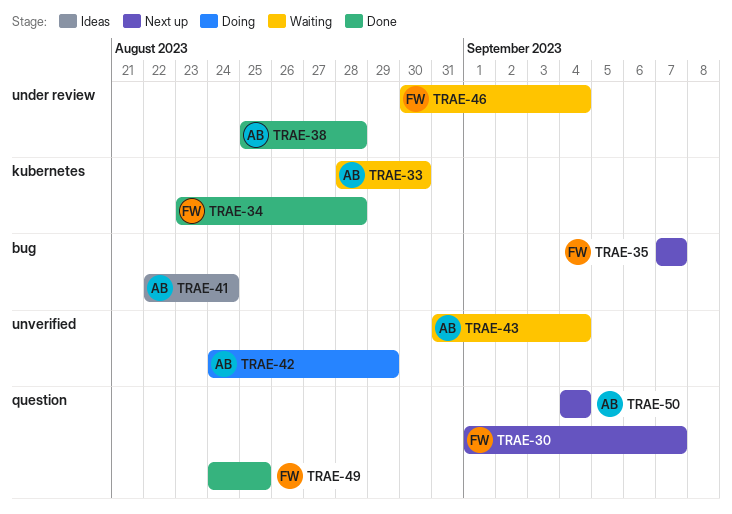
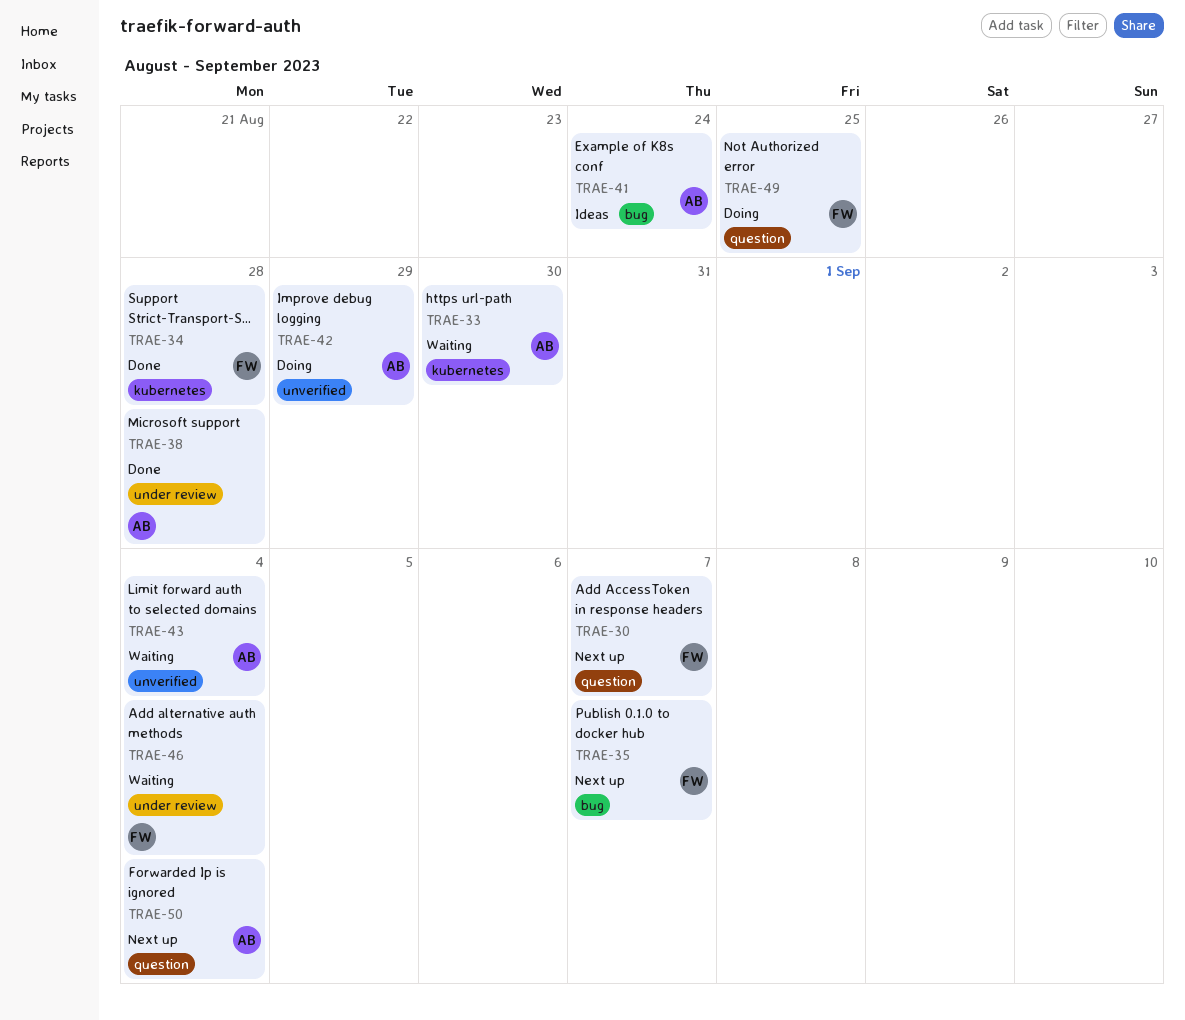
TRAE-49, status: Done -> Doing

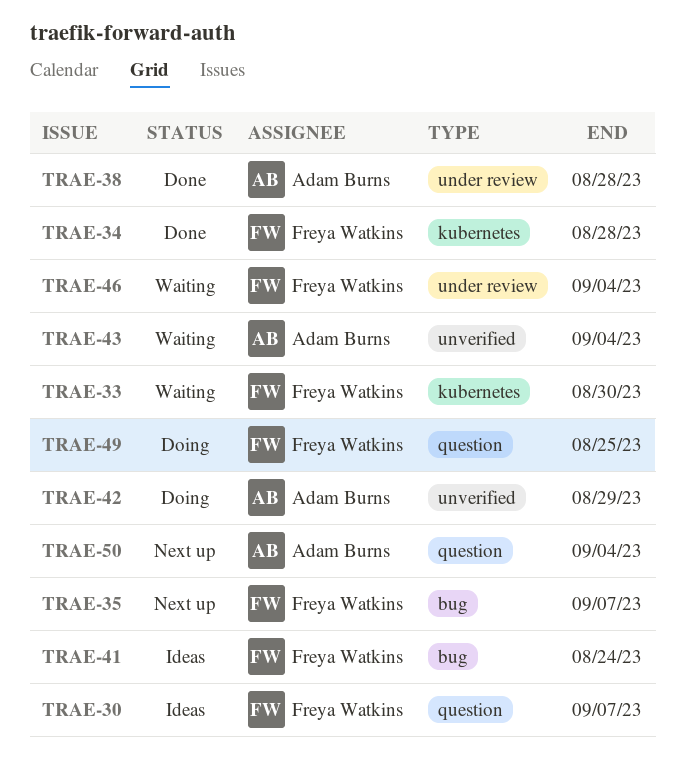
TRAE-30, status: Next up -> Ideas
TRAE-33, owner: Adam Burns -> Freya Watkins
TRAE-41, owner: Adam Burns -> Freya Watkins

